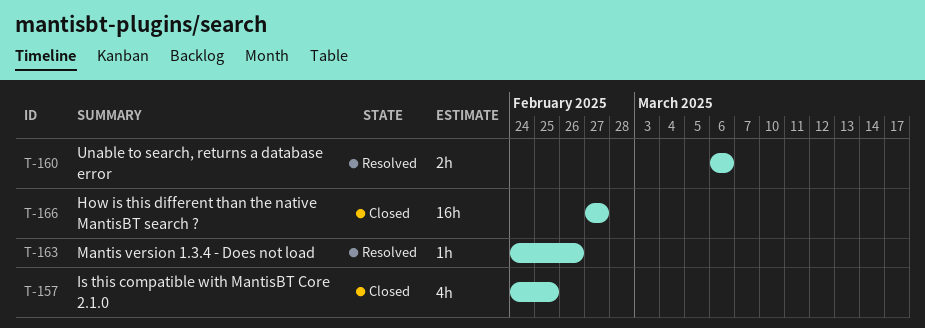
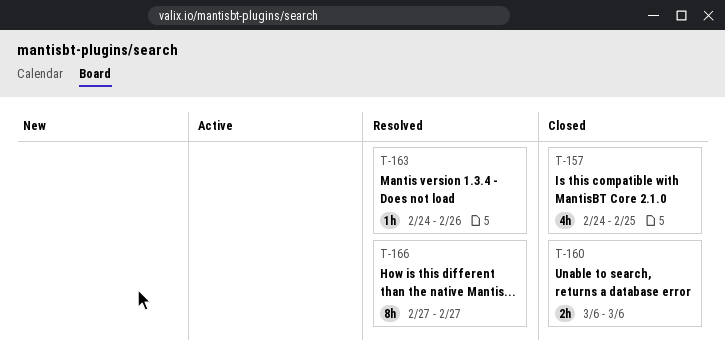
T-160, status: Resolved -> Closed
T-166, status: Closed -> Resolved
T-166, estimate: 16h -> 8h

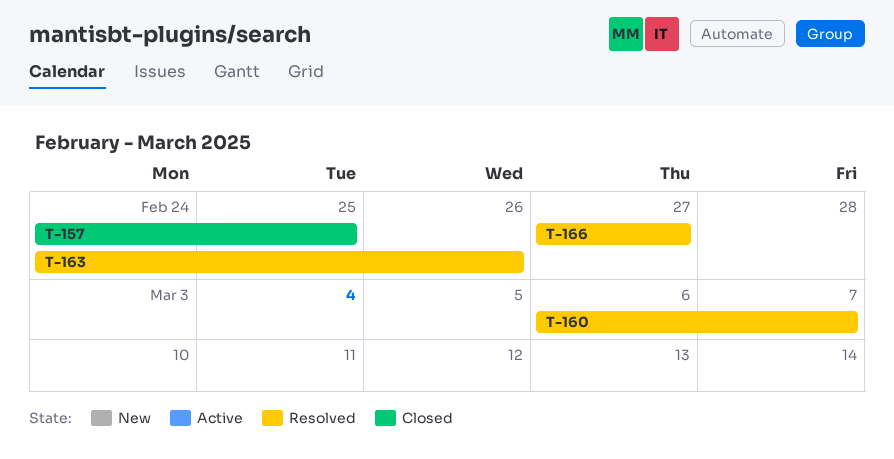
T-160, status: Closed -> Resolved
T-160, due: Mar 6 -> Mar 7

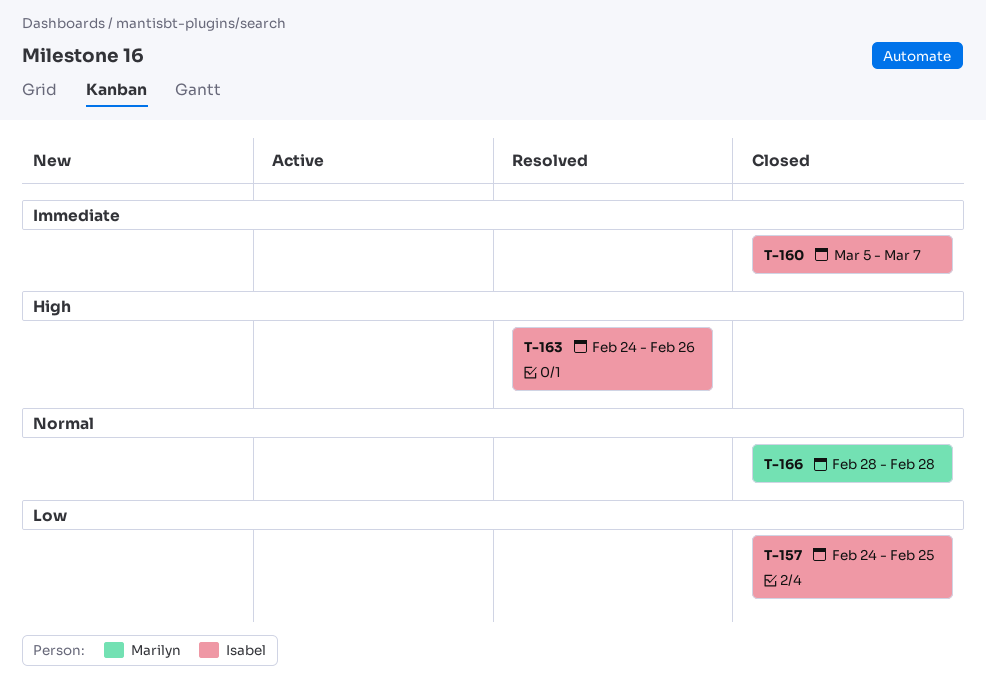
T-160, status: Resolved -> Closed
T-160, start: Mar 6 -> Mar 5
T-166, status: Resolved -> Closed
T-166, start: Feb 27 -> Feb 28
T-166, due: Feb 27 -> Feb 28

